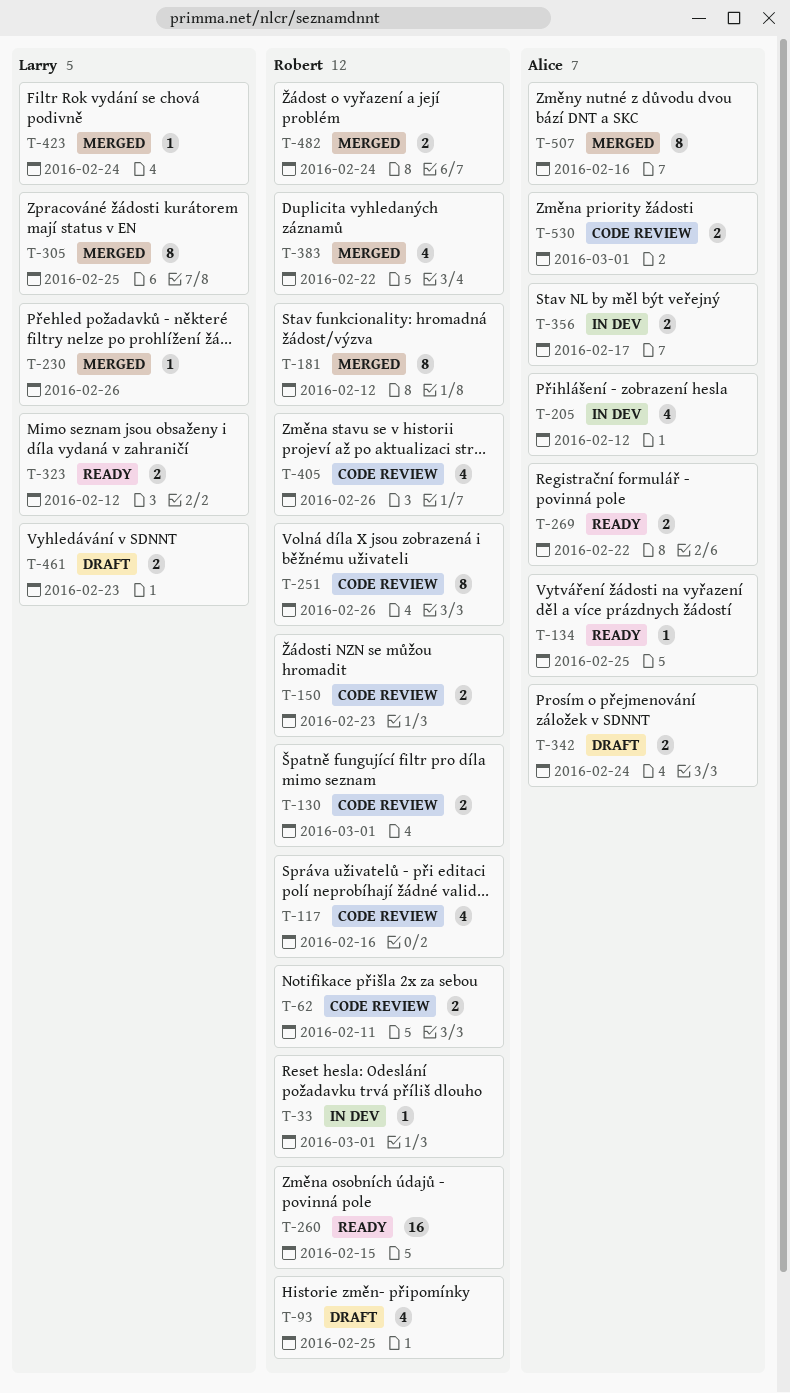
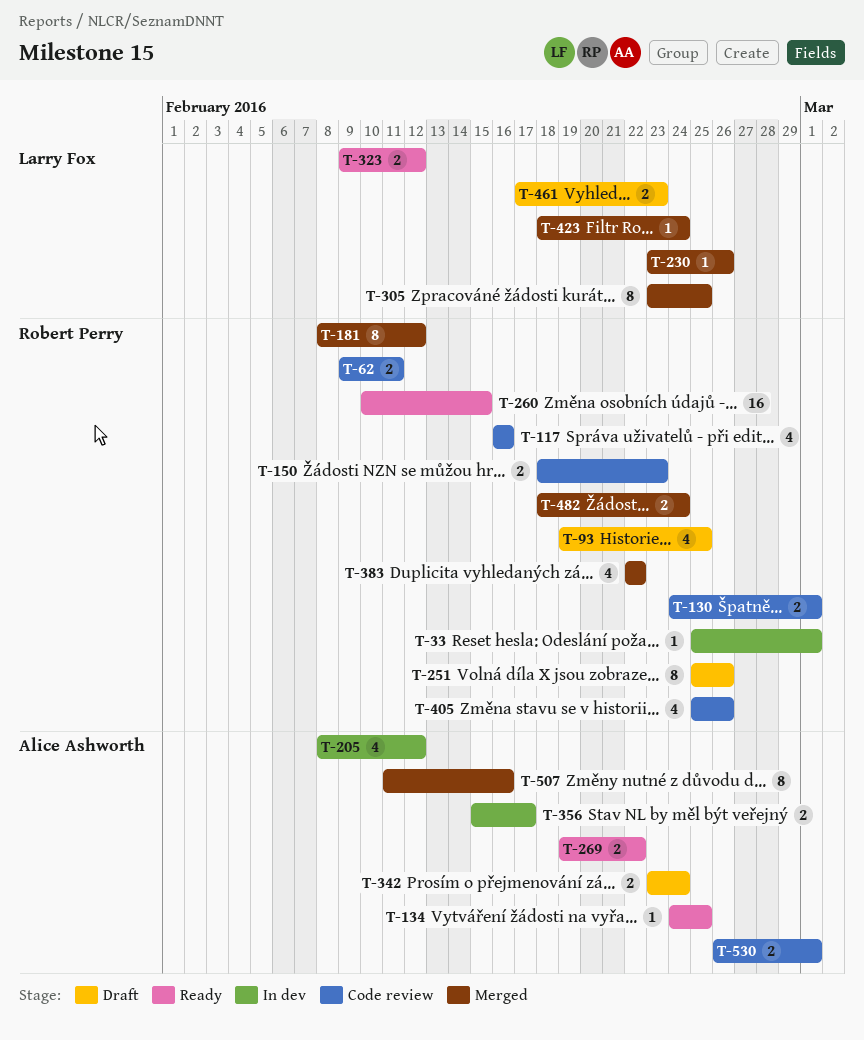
T-251, status: Code review -> Draft

